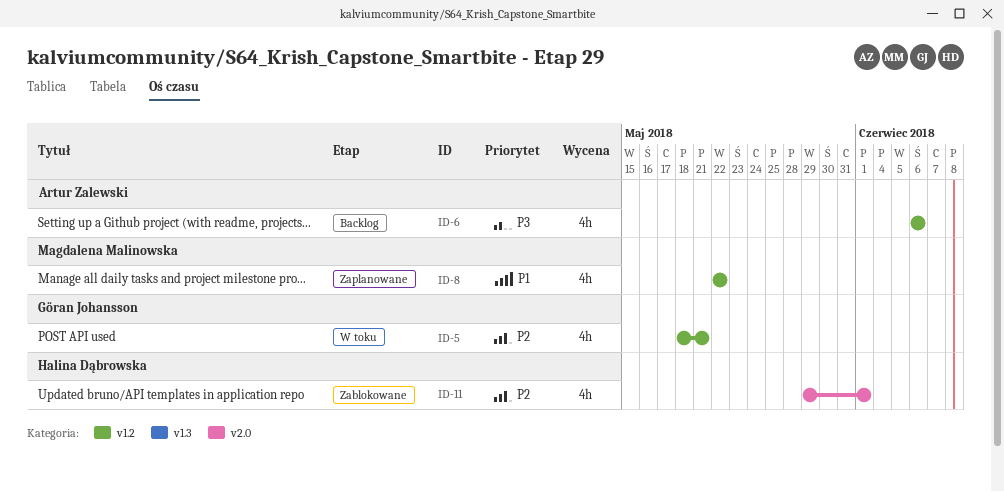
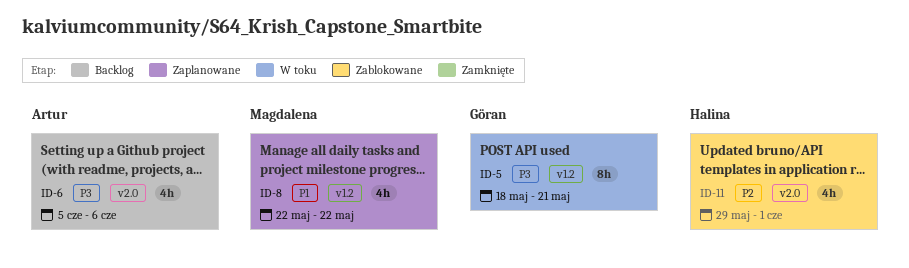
ID-5, priority: P2 -> P3
ID-5, estimate: 4h -> 8h
ID-6, label: v1.2 -> v2.0
ID-6, start: Jun 6 -> Jun 5

